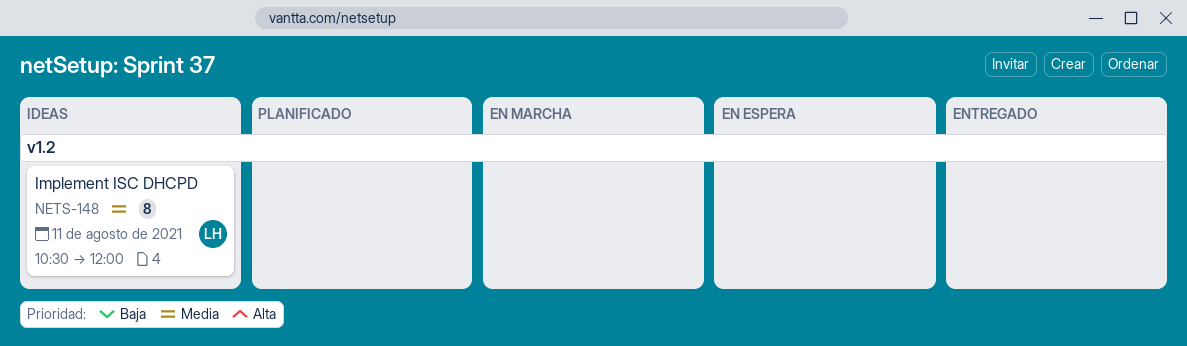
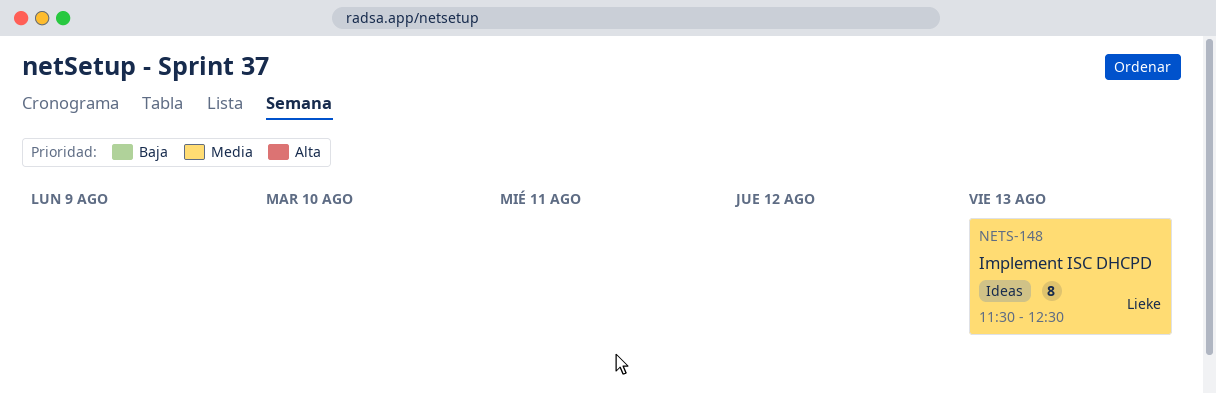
NETS-148, day: Aug 11 -> Aug 13
NETS-148, begins: 10:30 -> 11:30
NETS-148, ends: 12:00 -> 12:30

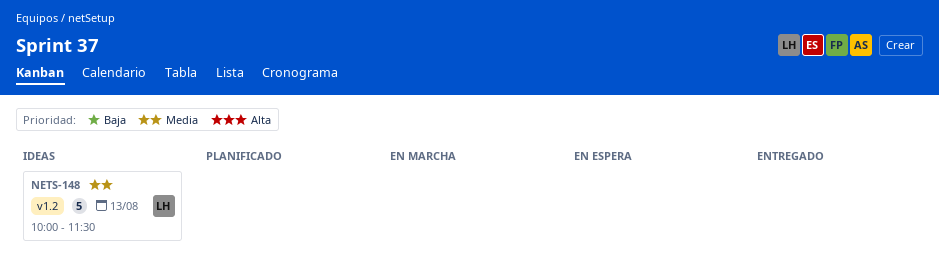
NETS-148, estimate: 8 -> 5
NETS-148, begins: 11:30 -> 10:00
NETS-148, ends: 12:30 -> 11:30

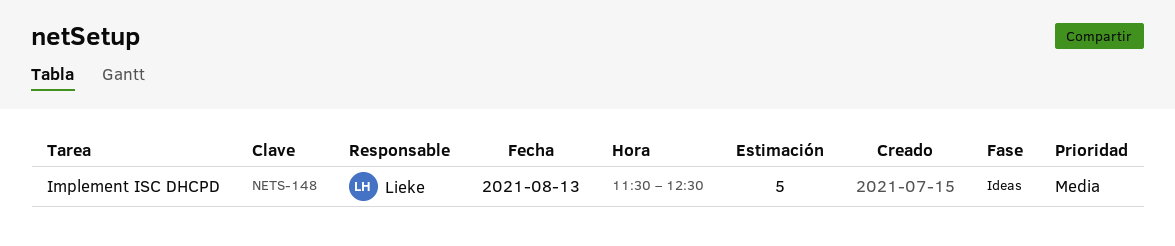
NETS-148, begins: 10:00 -> 11:30
NETS-148, ends: 11:30 -> 12:30

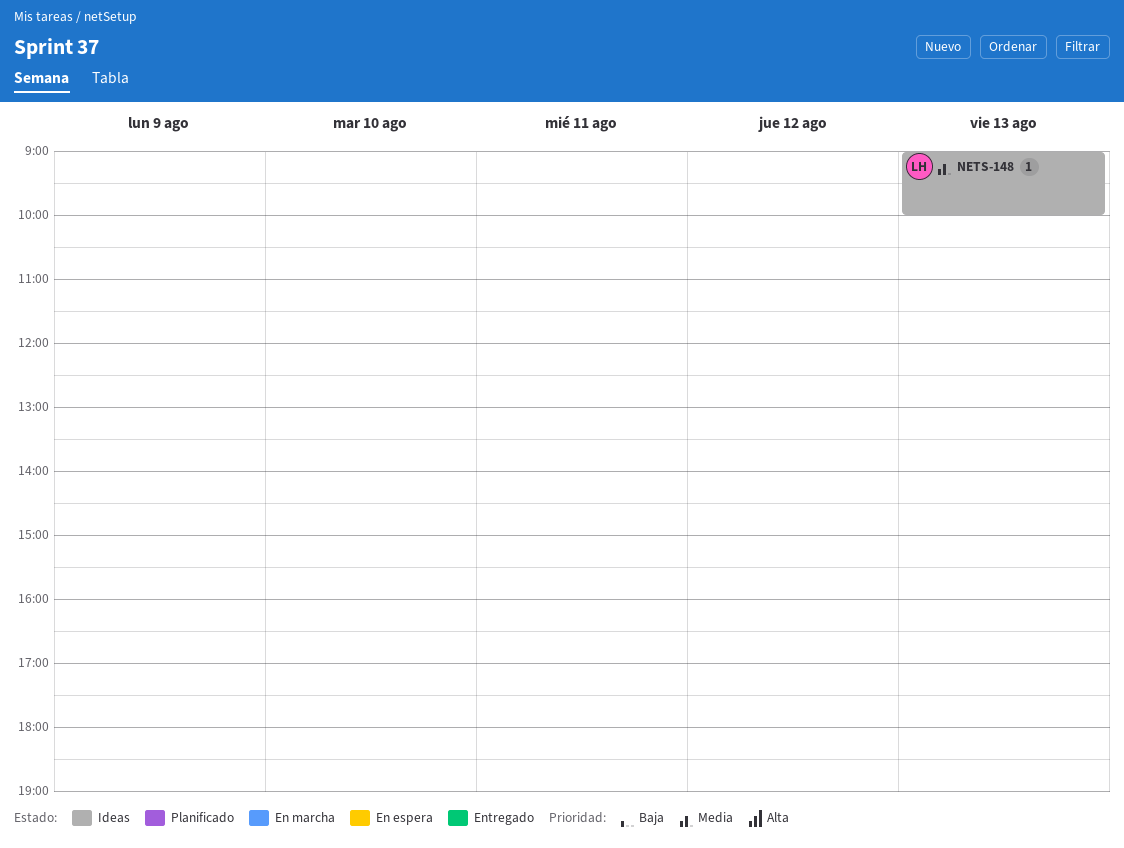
NETS-148, estimate: 5 -> 1
NETS-148, begins: 11:30 -> 09:00
NETS-148, ends: 12:30 -> 10:00

